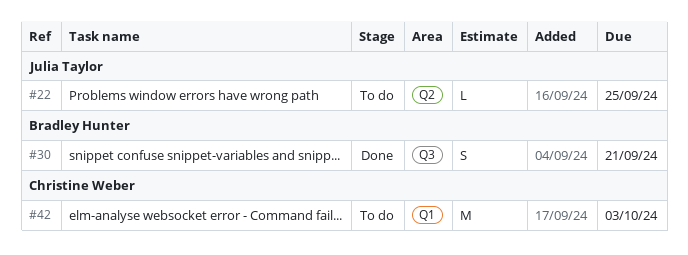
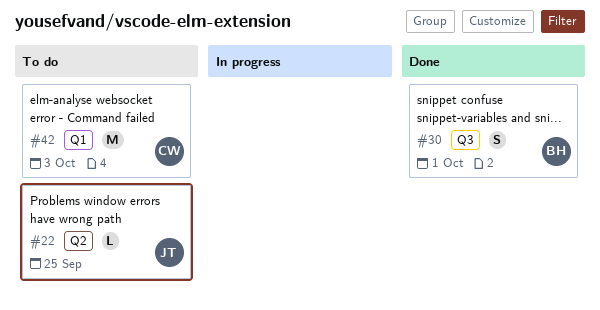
#30, due: Sep 21 -> Oct 1

